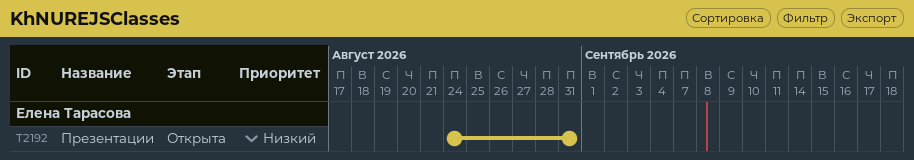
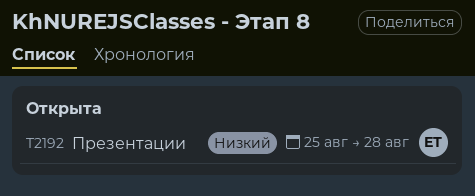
T2192, start: Aug 24 -> Aug 25
T2192, due: Aug 31 -> Aug 28

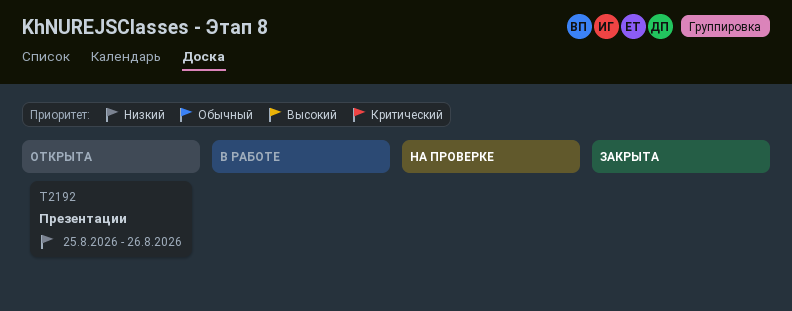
T2192, due: Aug 28 -> Aug 26

